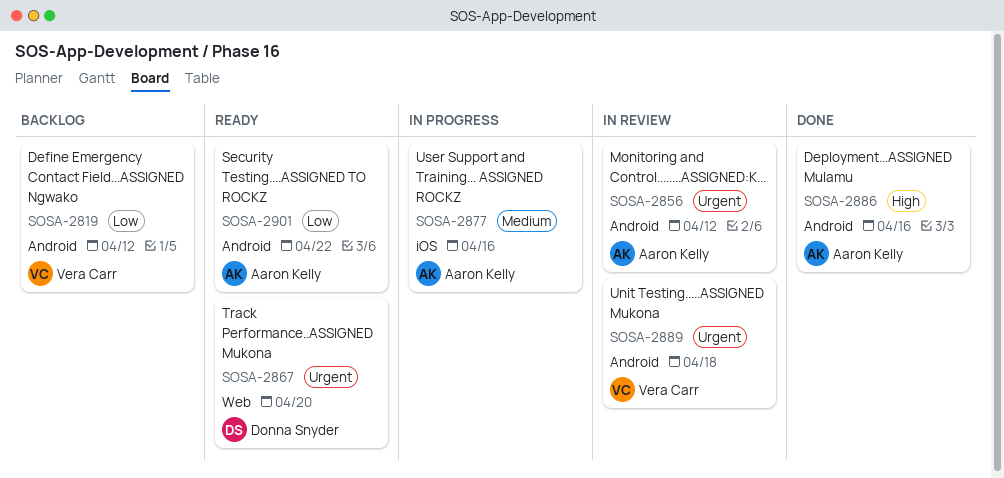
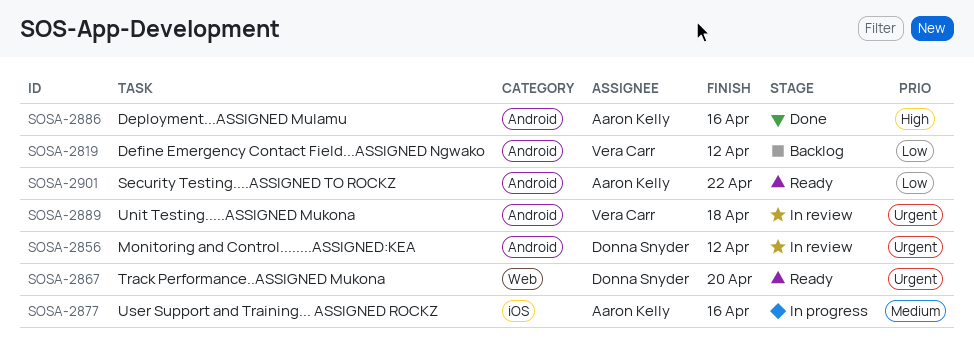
SOSA-2856, owner: Aaron Kelly -> Donna Snyder

